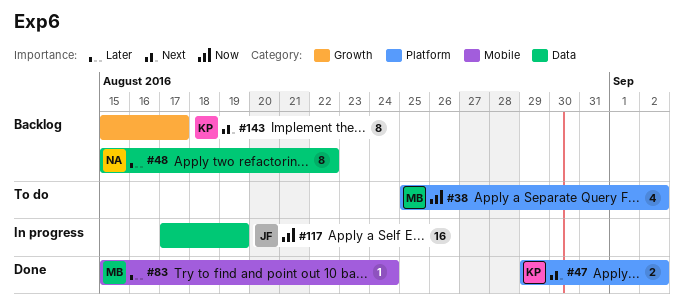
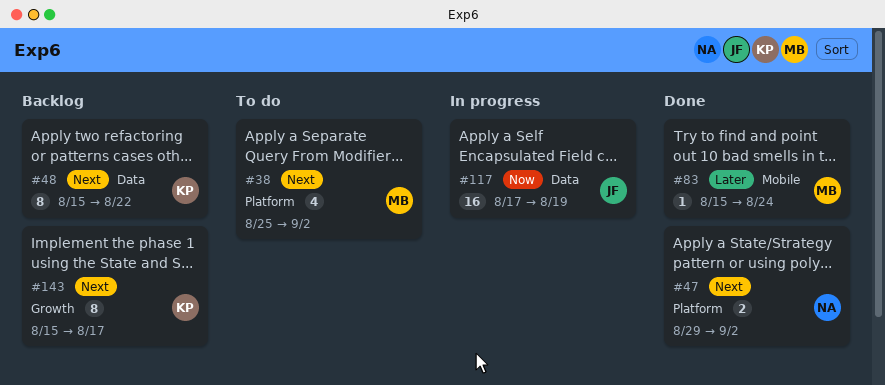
#38, priority: Now -> Next
#47, owner: KP -> NA
#48, owner: NA -> KP
#48, priority: Later -> Next

